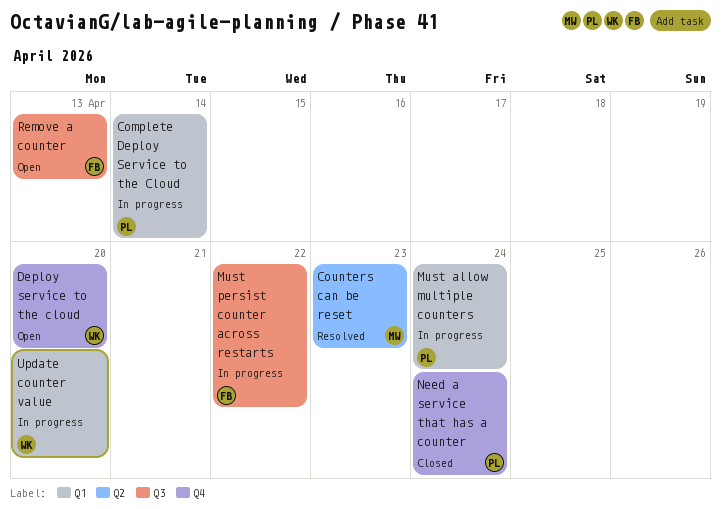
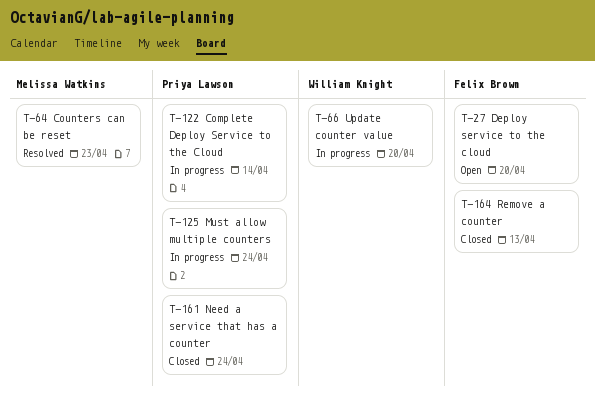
Deploy service to the cloud, owner: William Knight -> Felix Brown
Must persist counter across restarts: present -> none
Remove a counter, status: Open -> Closed

